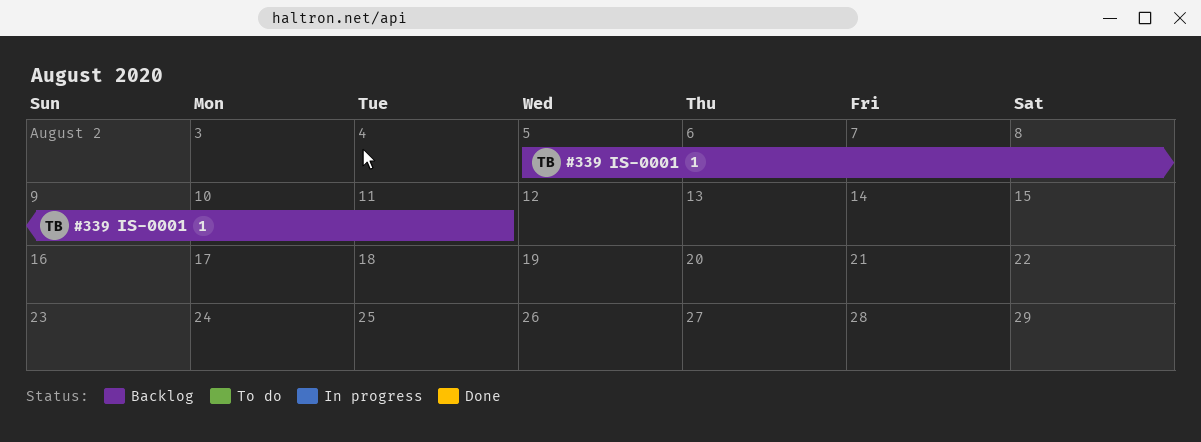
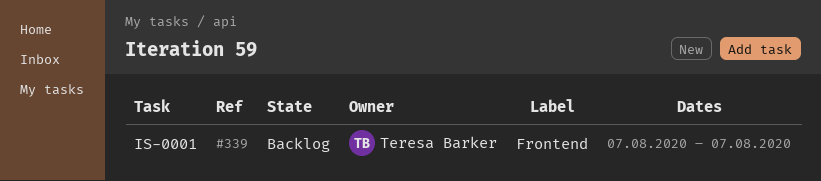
#339, start: Aug 5 -> Aug 7
#339, due: Aug 11 -> Aug 7

